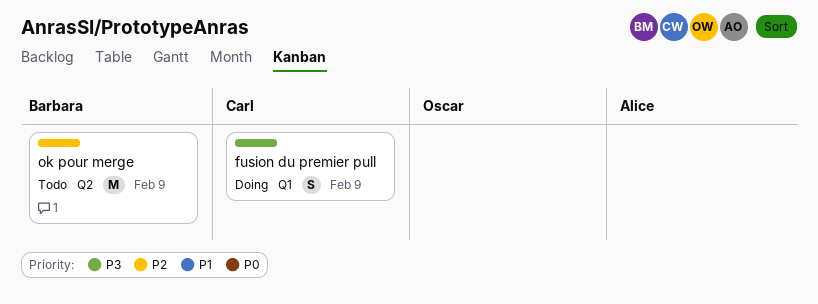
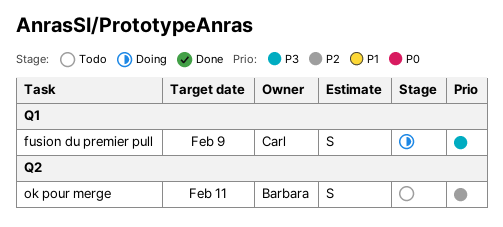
ok pour merge, estimate: M -> S
ok pour merge, due: Feb 9 -> Feb 11

